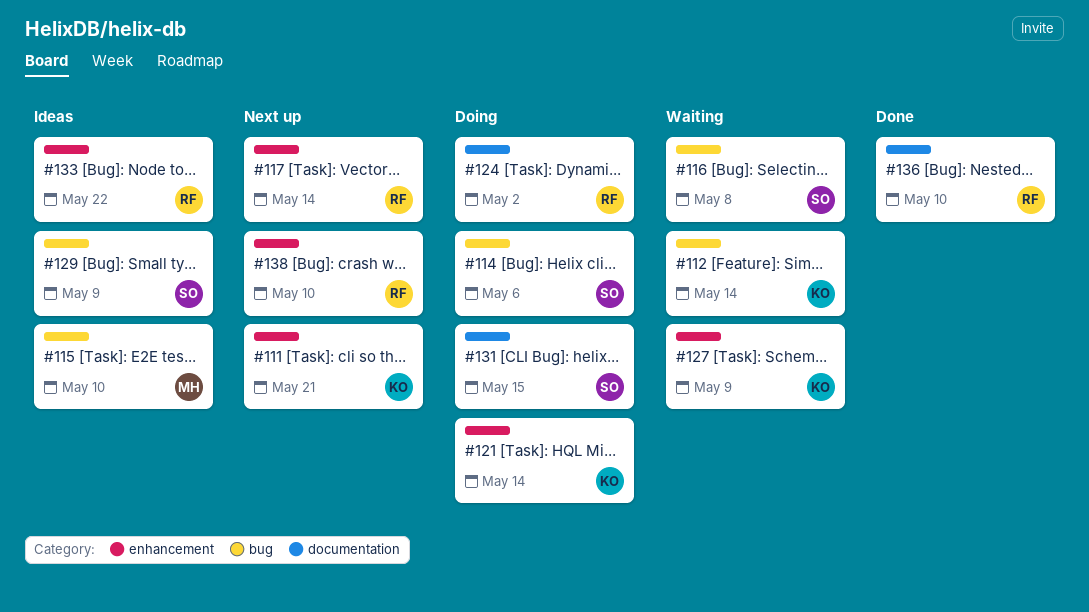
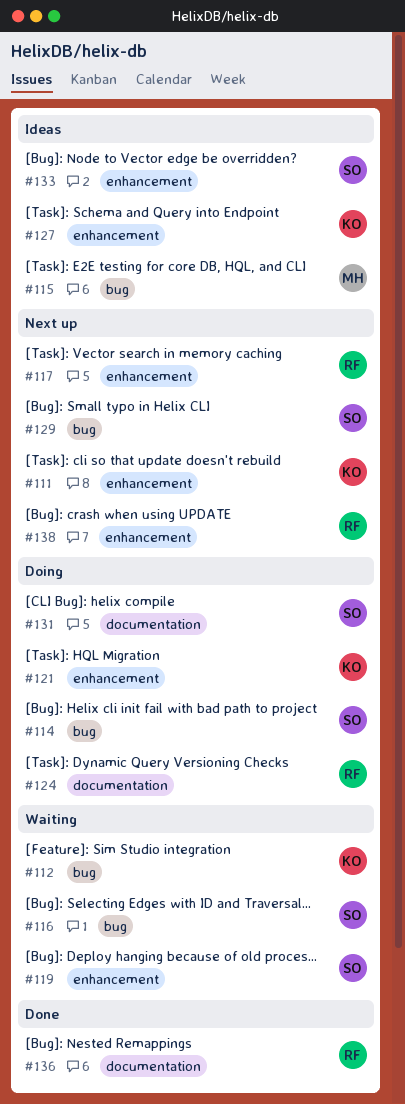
#119: none -> present
#127, status: Waiting -> Ideas
#129, status: Ideas -> Next up
#133, owner: RF -> SO

